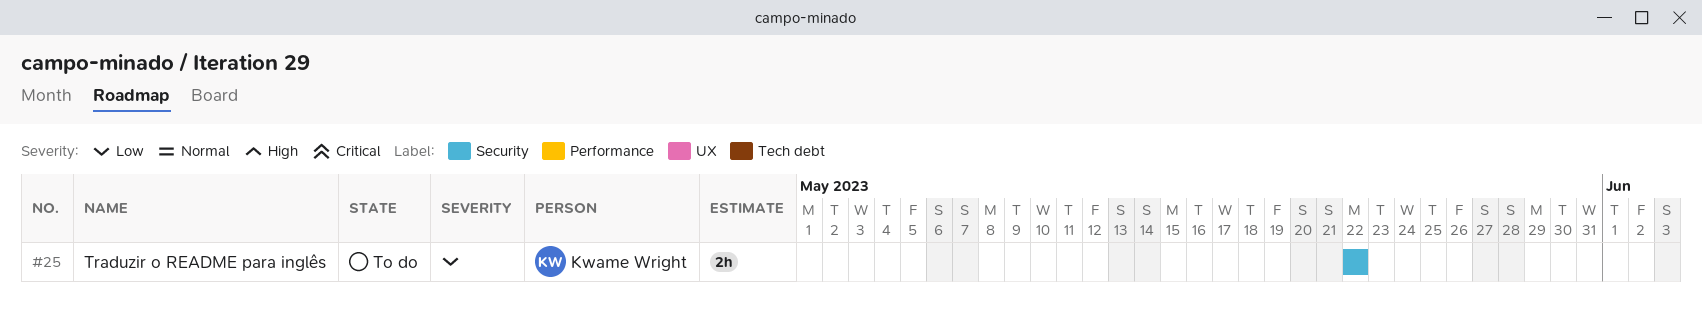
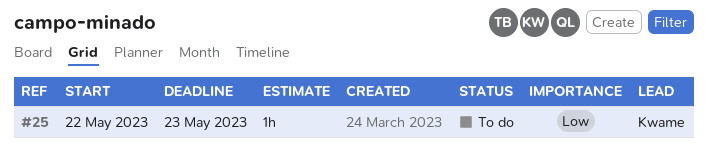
#25, estimate: 2h -> 1h
#25, due: May 22 -> May 23

